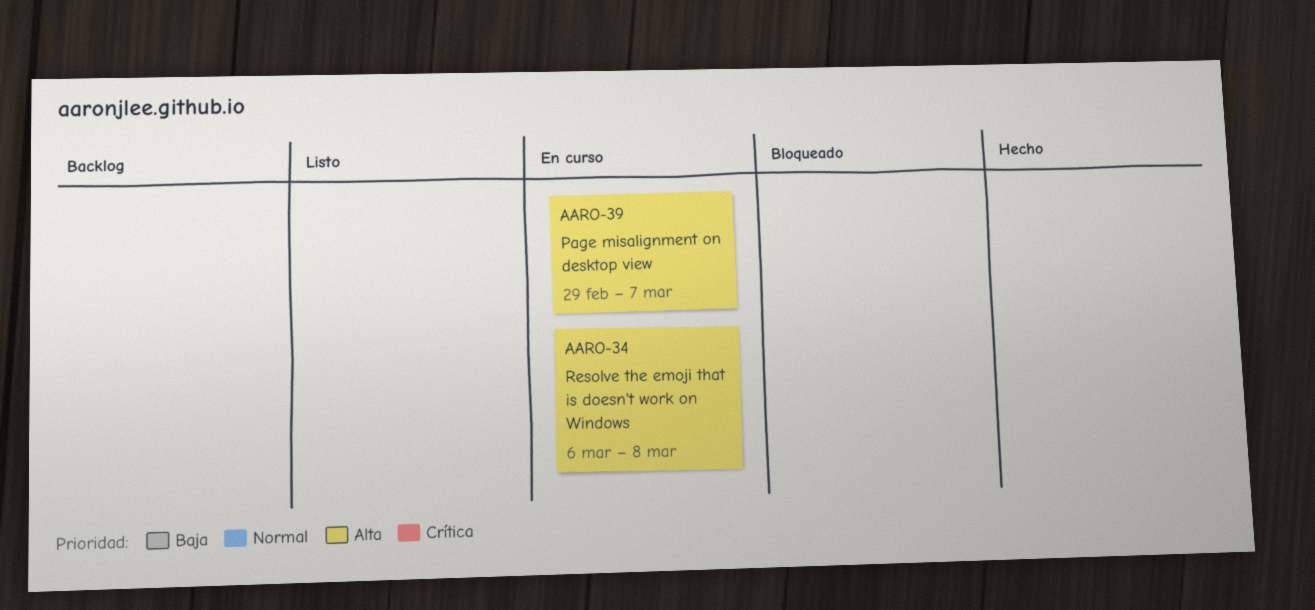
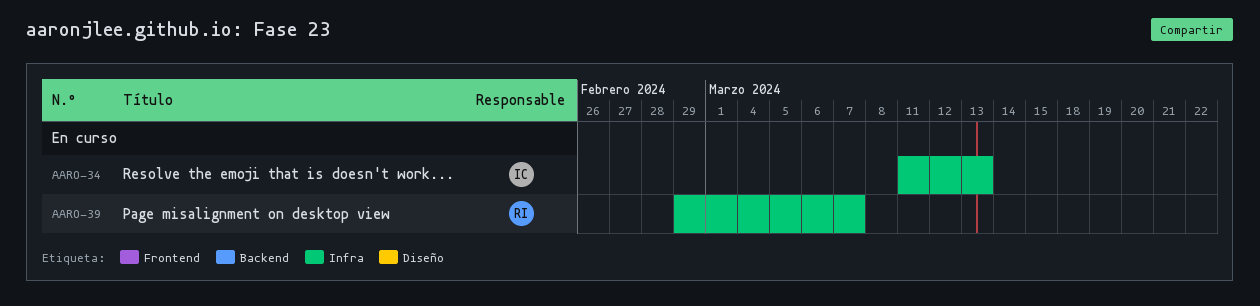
AARO-34, start: Mar 6 -> Mar 11
AARO-34, due: Mar 8 -> Mar 13

